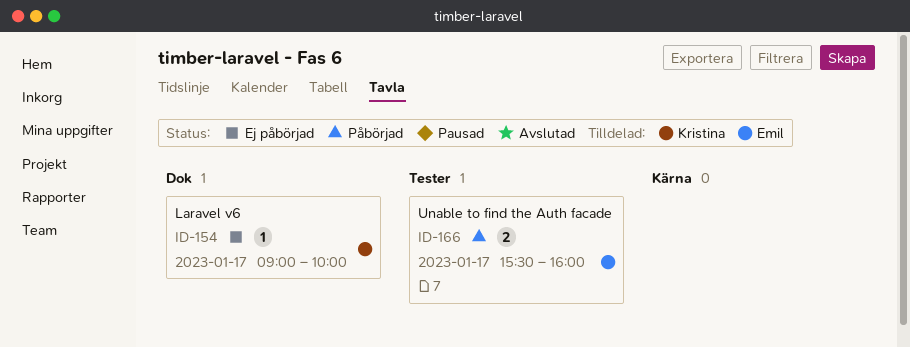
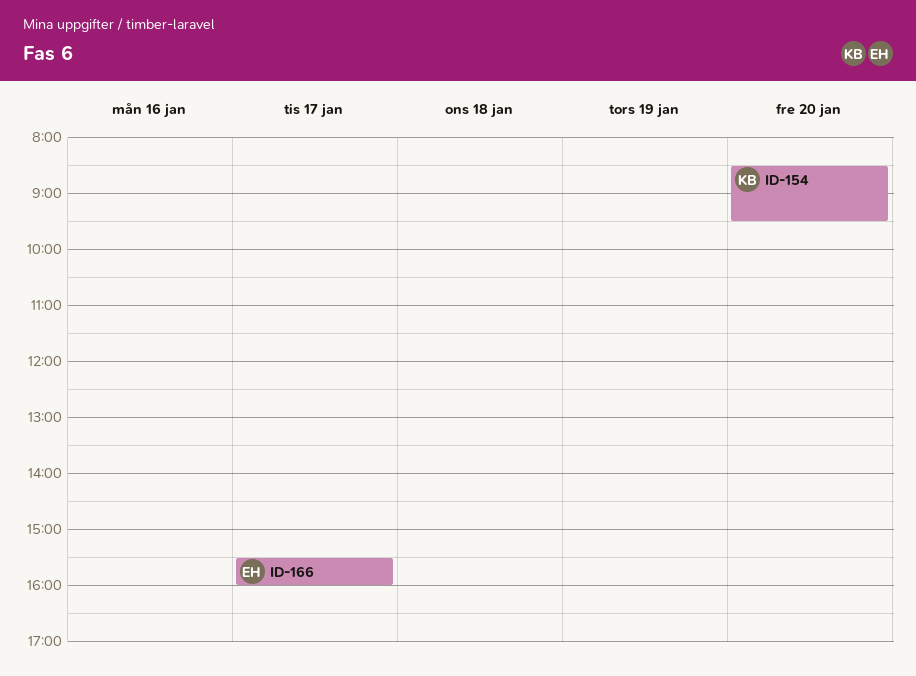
ID-154, day: Jan 17 -> Jan 20
ID-154, begins: 09:00 -> 08:30
ID-154, ends: 10:00 -> 09:30

